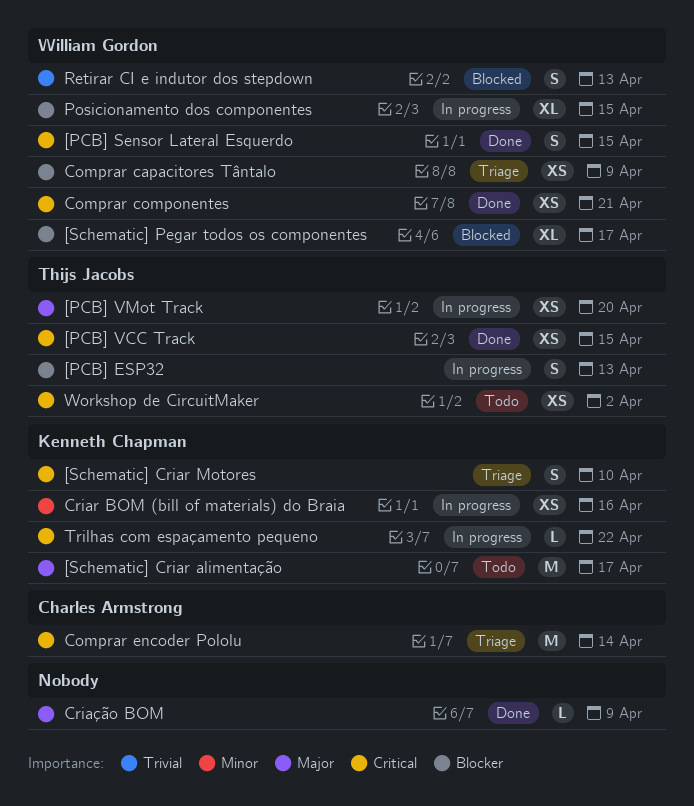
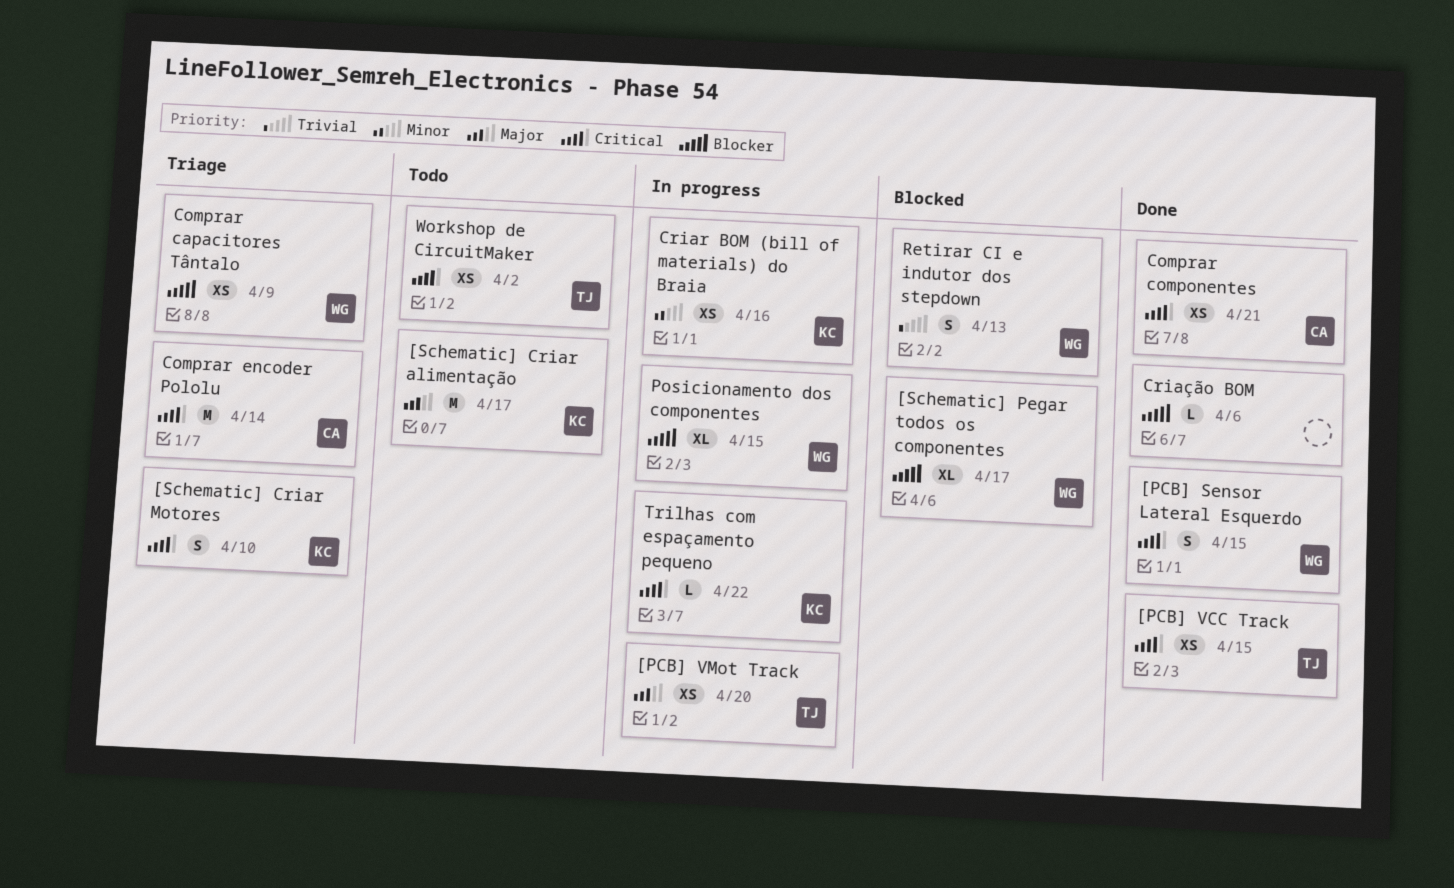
[PCB] ESP32: present -> none
Comprar componentes, owner: William Gordon -> Charles Armstrong
Criação BOM, priority: Major -> Blocker
Criação BOM, due: Apr 9 -> Apr 6

